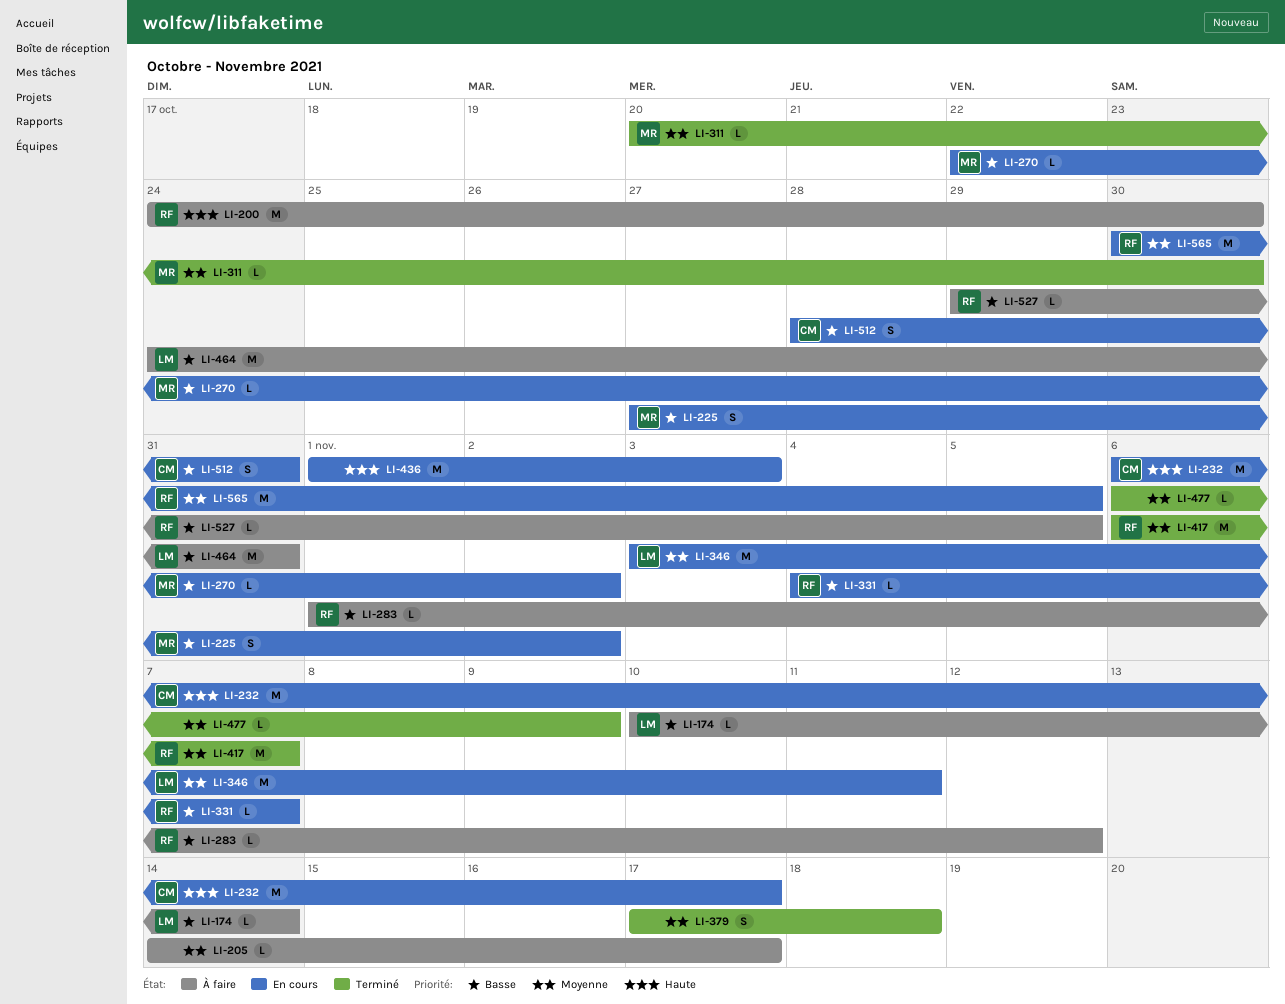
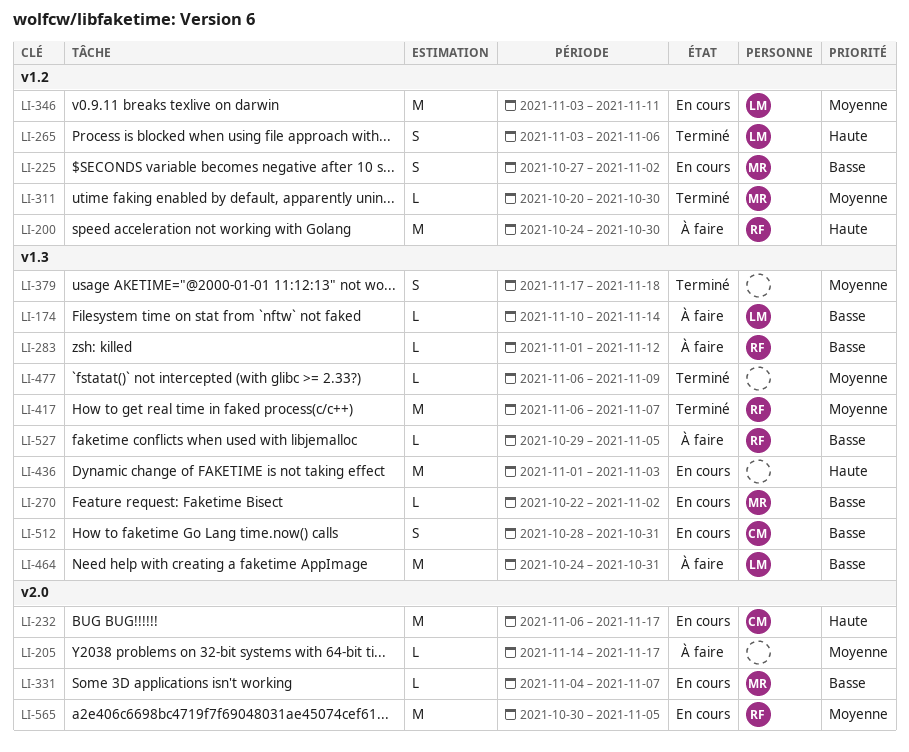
LI-265: none -> present
LI-331, owner: RF -> MR

